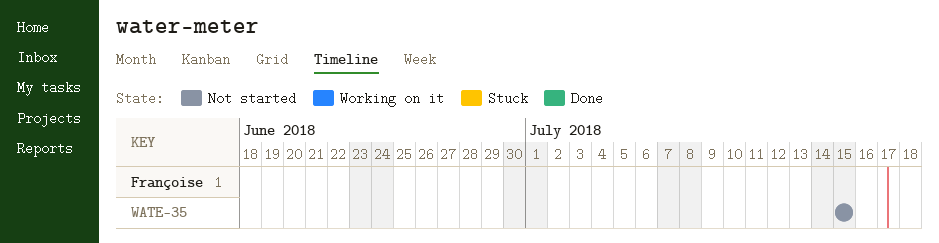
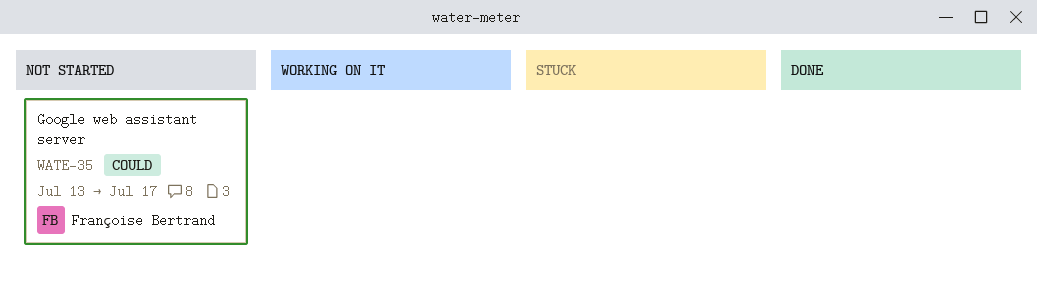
WATE-35, start: Jul 15 -> Jul 13
WATE-35, due: Jul 15 -> Jul 17

